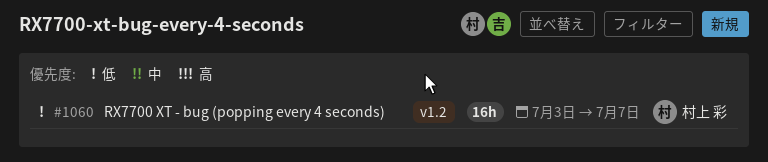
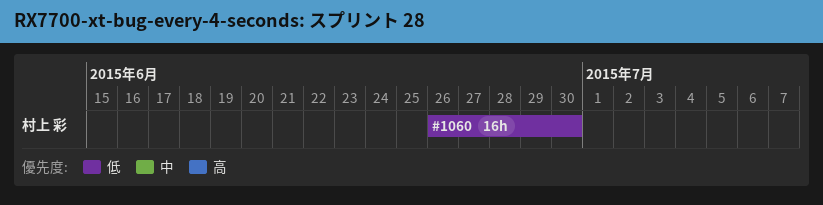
#1060, start: Jul 3 -> Jun 26
#1060, due: Jul 7 -> Jun 30

